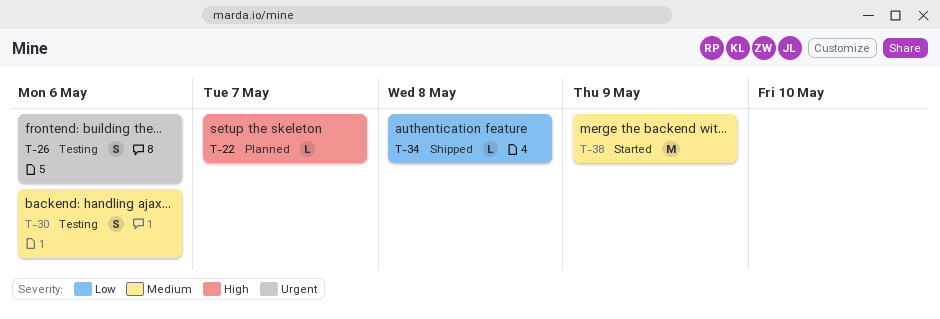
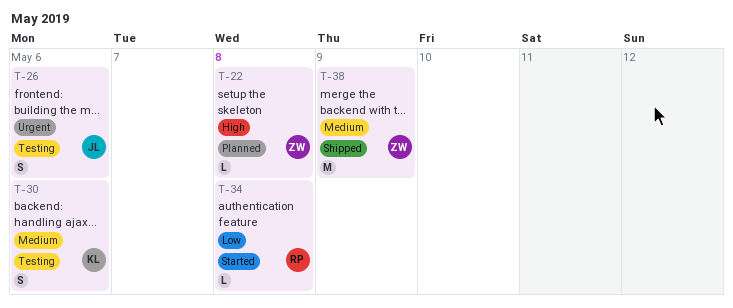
T-22, due: May 7 -> May 8
T-34, status: Shipped -> Started
T-38, status: Started -> Shipped

